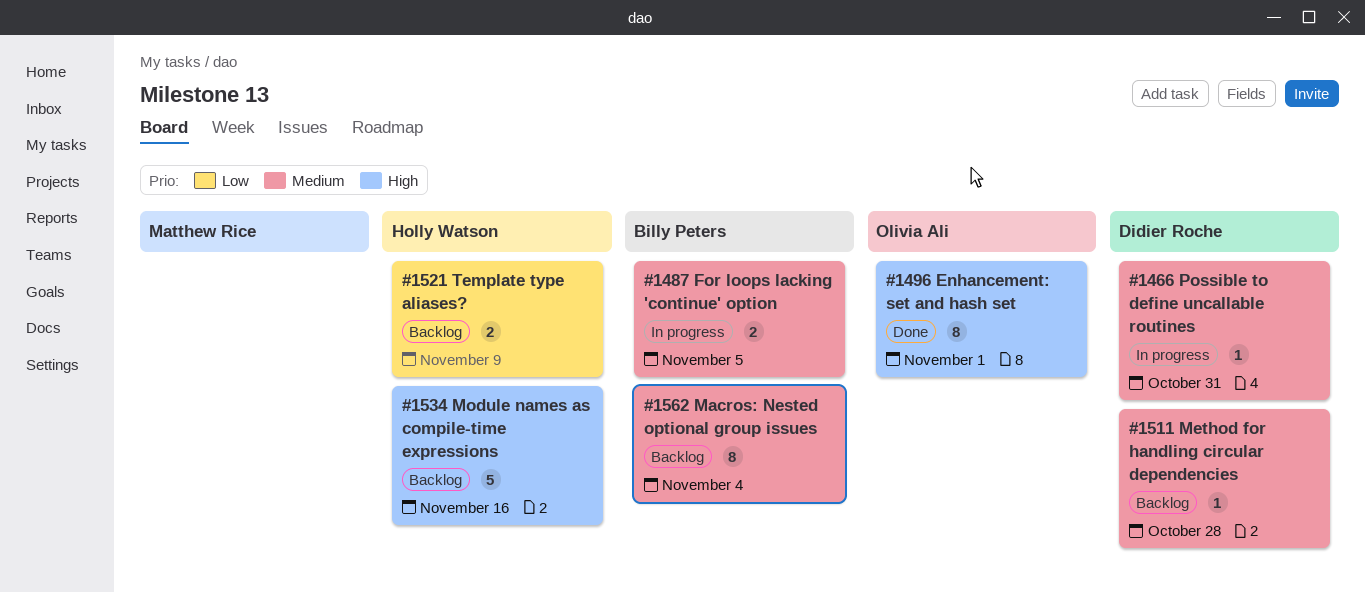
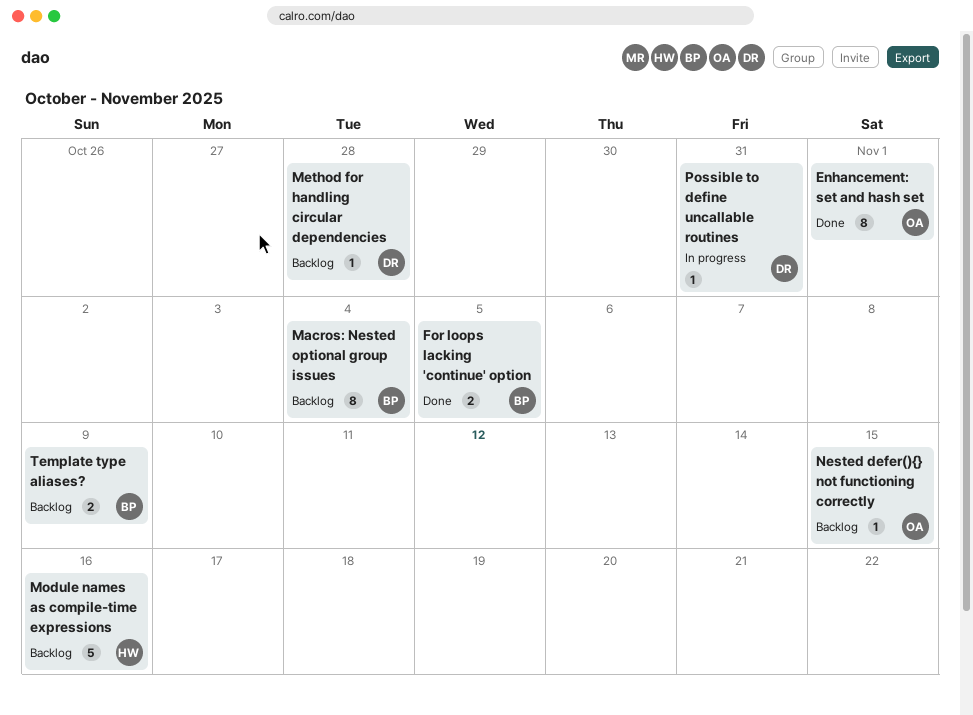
For loops lacking 'continue' option, status: In progress -> Done
Nested defer(){} not functioning correctly: none -> present
Template type aliases?, owner: Holly Watson -> Billy Peters

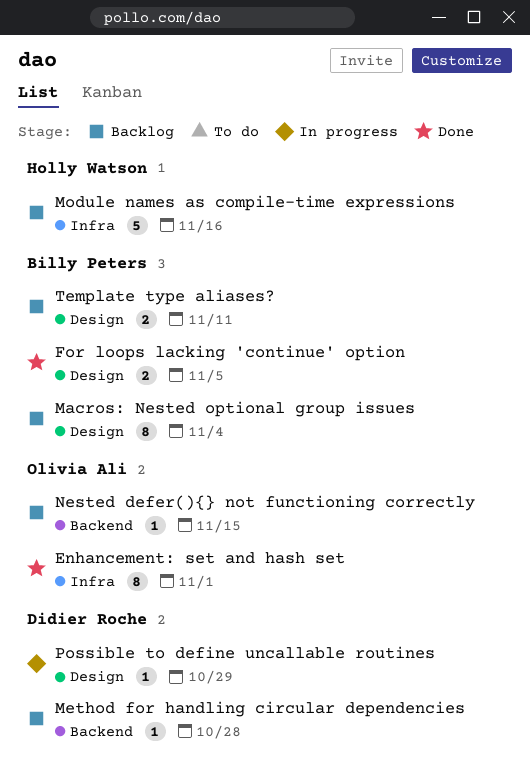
Possible to define uncallable routines, due: Oct 31 -> Oct 29
Template type aliases?, due: Nov 9 -> Nov 11

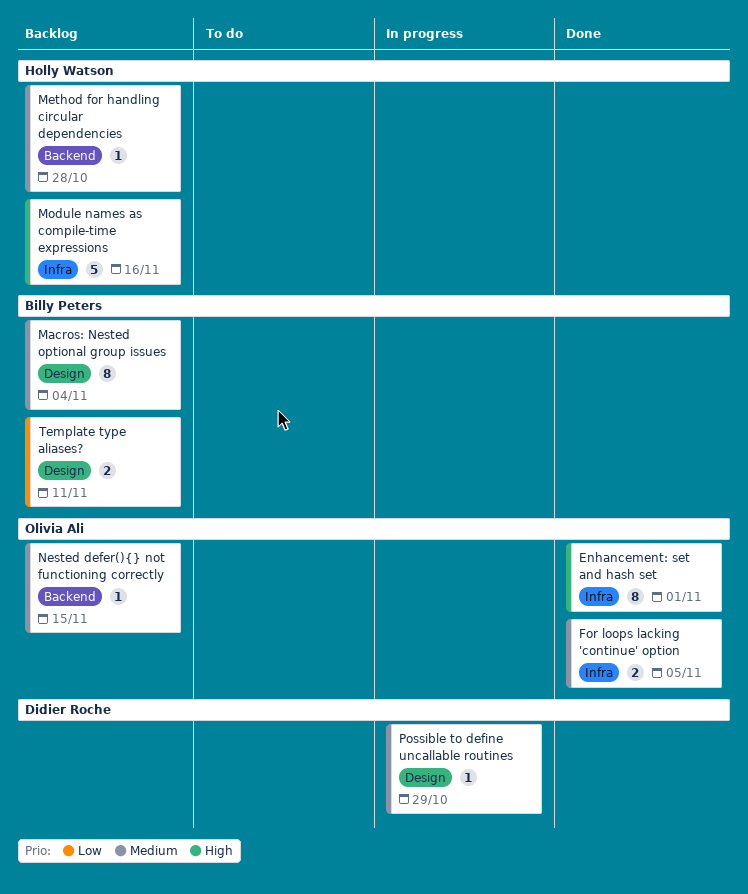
For loops lacking 'continue' option, owner: Billy Peters -> Olivia Ali
For loops lacking 'continue' option, label: Design -> Infra
Method for handling circular dependencies, owner: Didier Roche -> Holly Watson

